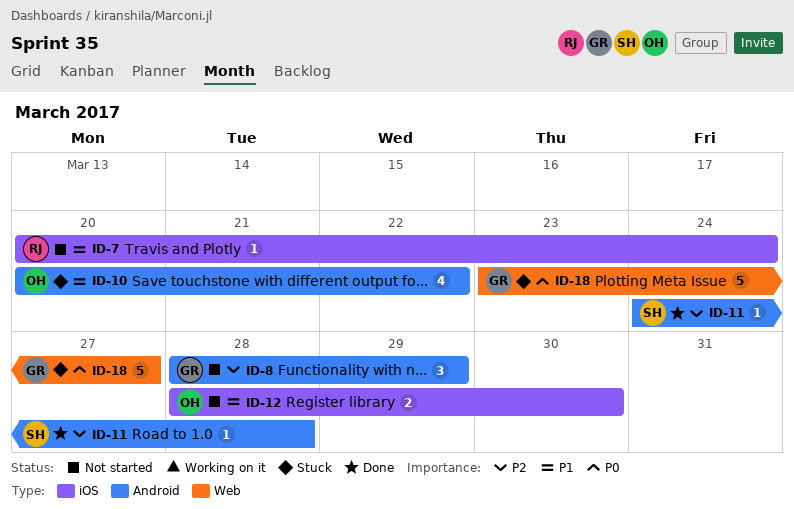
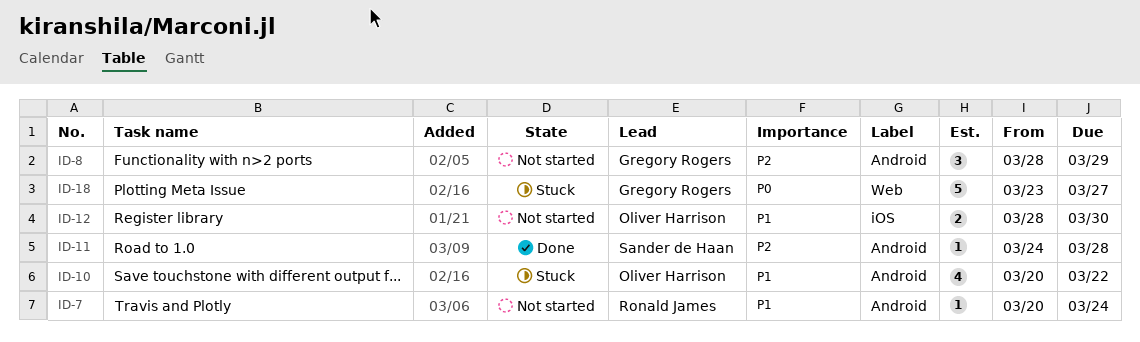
ID-7, label: iOS -> Android

